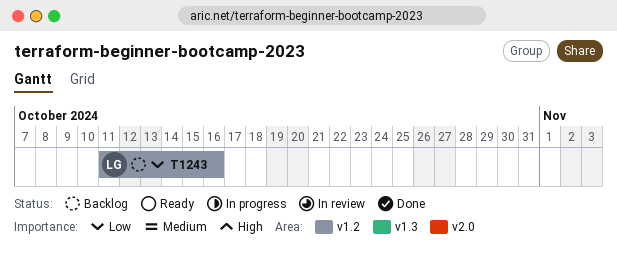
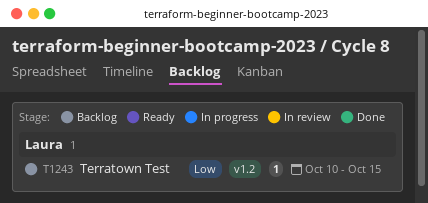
T1243, start: Oct 11 -> Oct 10
T1243, due: Oct 16 -> Oct 15

